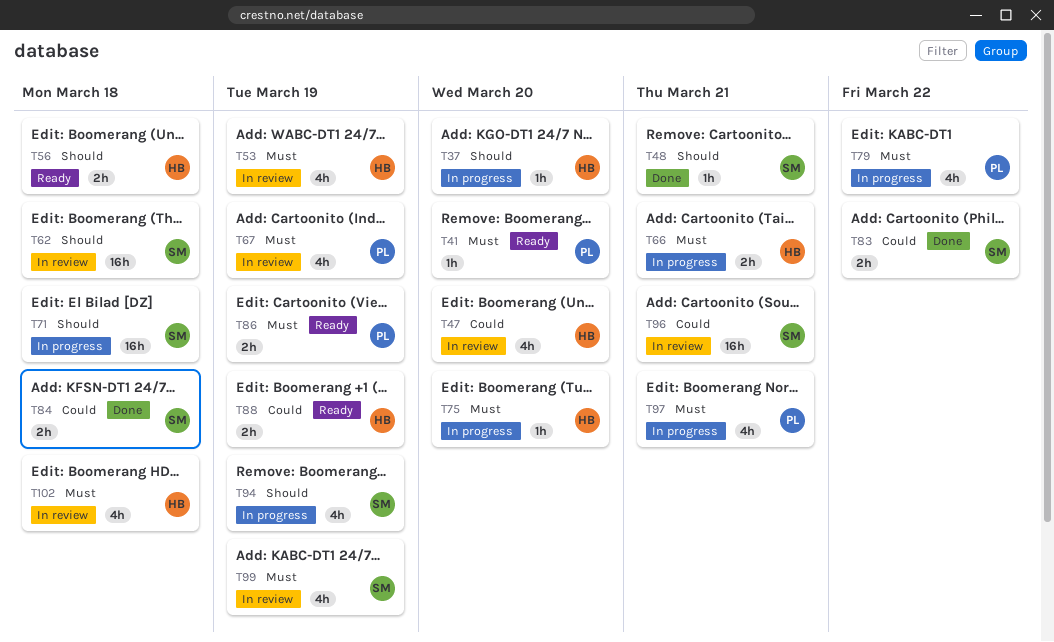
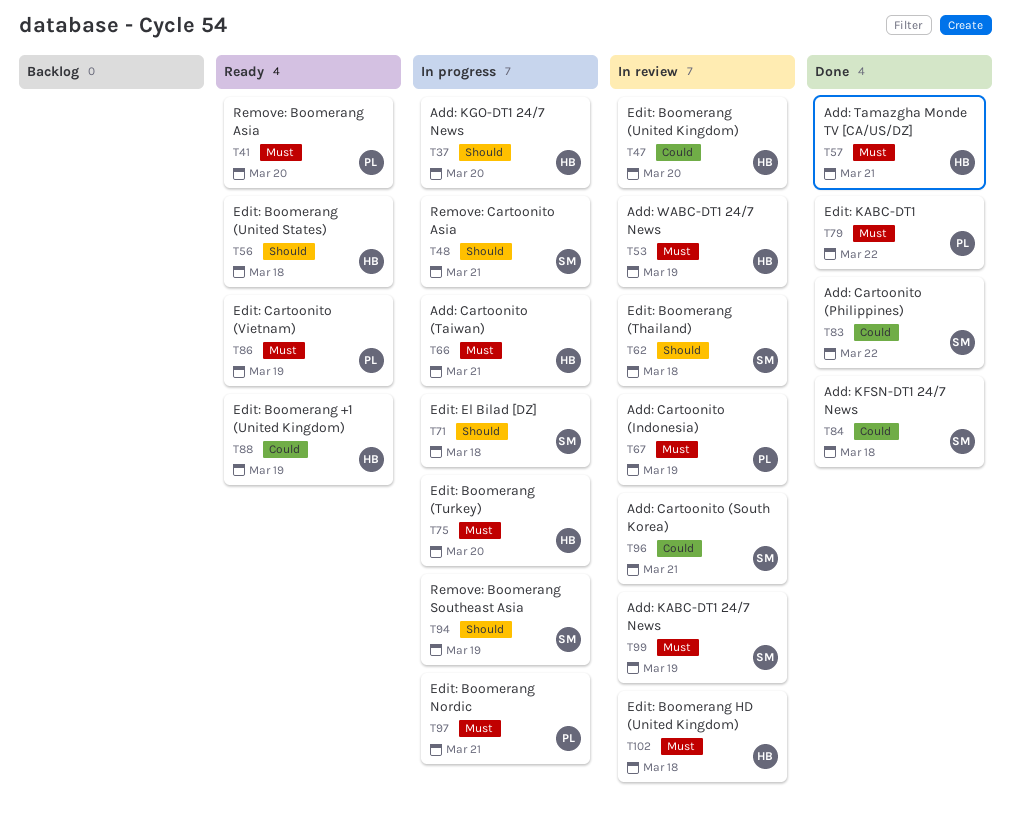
T48, status: Done -> In progress
T57: none -> present
T79, status: In progress -> Done

